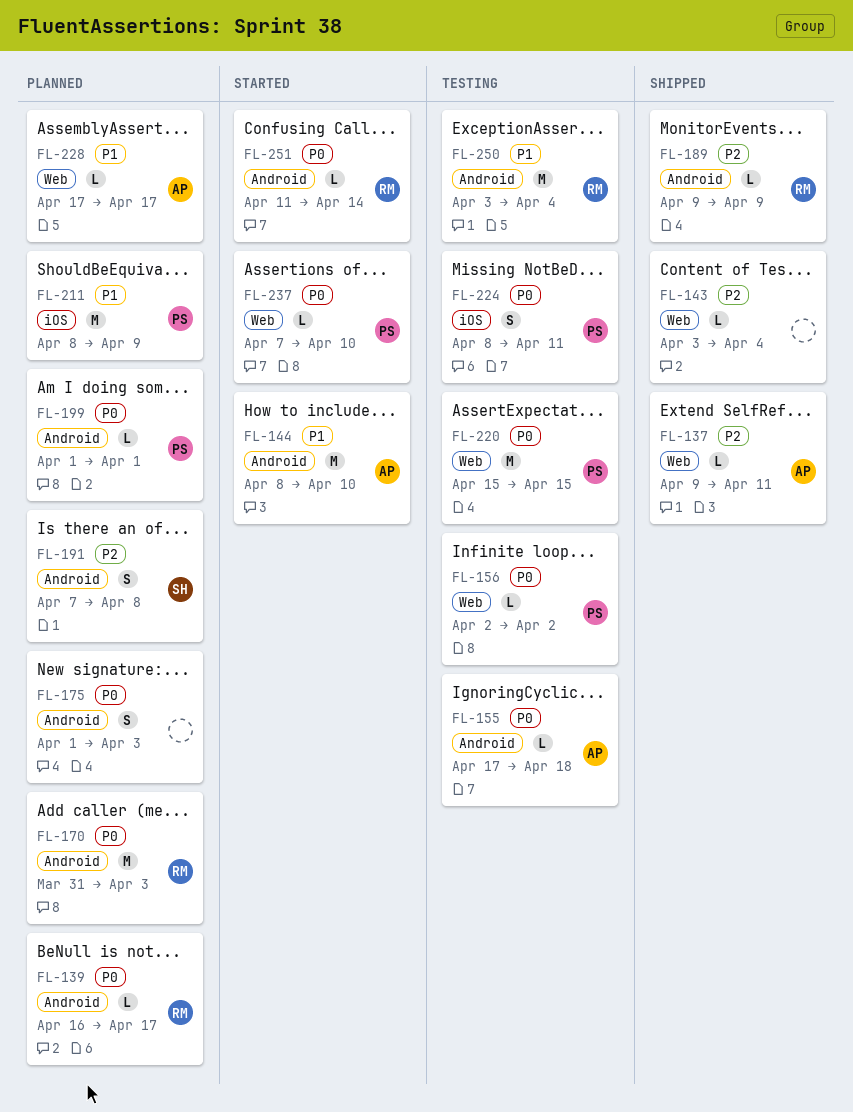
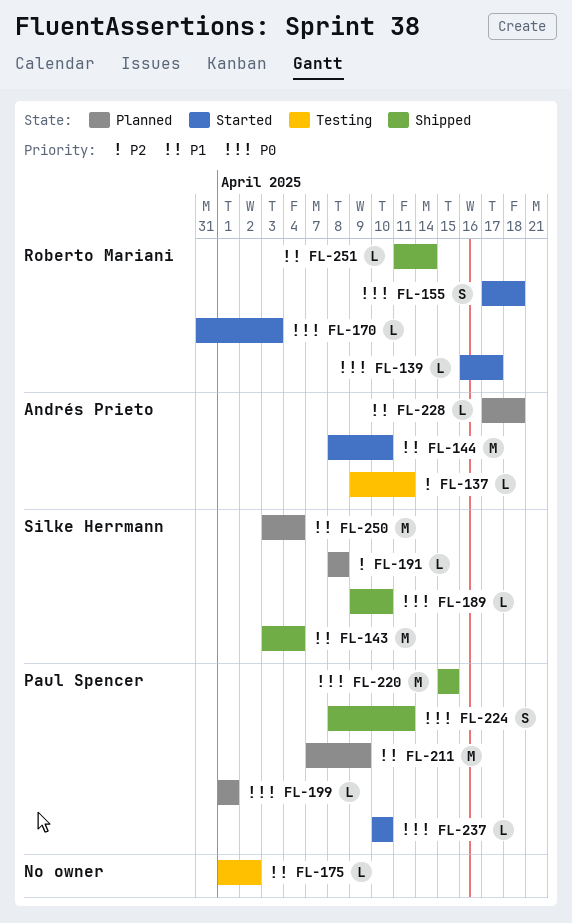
FL-137, status: Shipped -> Testing
FL-139, status: Planned -> Started
FL-143, owner: none -> Silke Herrmann
FL-143, priority: P2 -> P1
FL-143, estimate: L -> M
FL-155, status: Testing -> Started
FL-155, owner: Andrés Prieto -> Roberto Mariani
FL-155, estimate: L -> S
FL-156: present -> none
FL-170, status: Planned -> Started
FL-170, estimate: M -> L
FL-175, status: Planned -> Testing
FL-175, priority: P0 -> P1
FL-175, estimate: S -> L
FL-175, due: Apr 3 -> Apr 2
FL-189, owner: Roberto Mariani -> Silke Herrmann
FL-189, priority: P2 -> P0
FL-189, due: Apr 9 -> Apr 10
FL-191, estimate: S -> L
FL-191, start: Apr 7 -> Apr 8
FL-211, start: Apr 8 -> Apr 7
FL-220, status: Testing -> Shipped
FL-224, status: Testing -> Shipped
FL-228, due: Apr 17 -> Apr 18
FL-237, start: Apr 7 -> Apr 10
FL-250, status: Testing -> Planned
FL-250, owner: Roberto Mariani -> Silke Herrmann
FL-251, status: Started -> Shipped
FL-251, priority: P0 -> P1

